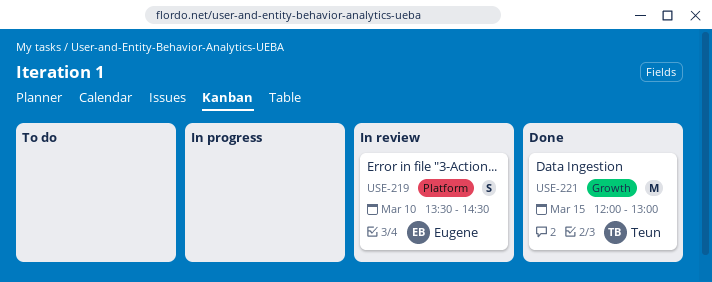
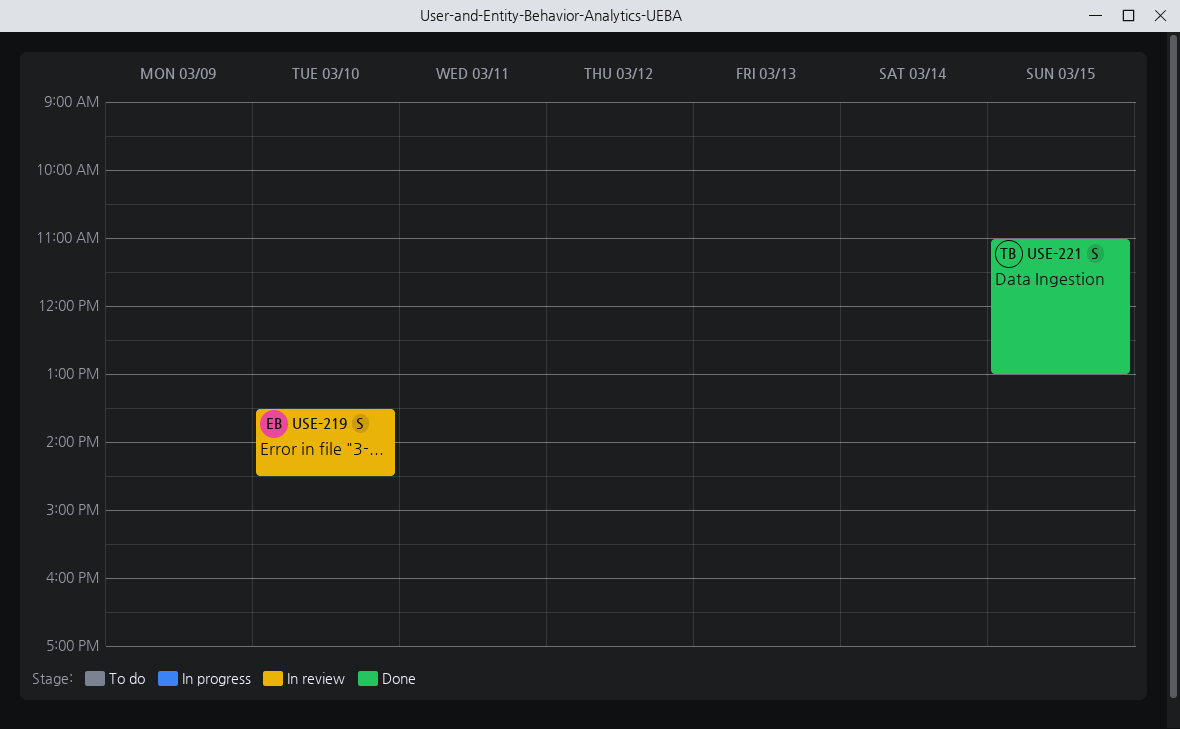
USE-221, estimate: M -> S
USE-221, begins: 12:00 -> 11:00

